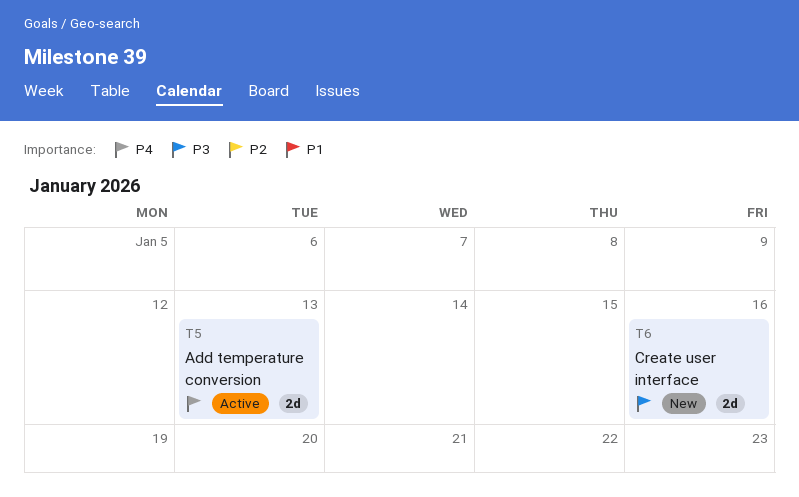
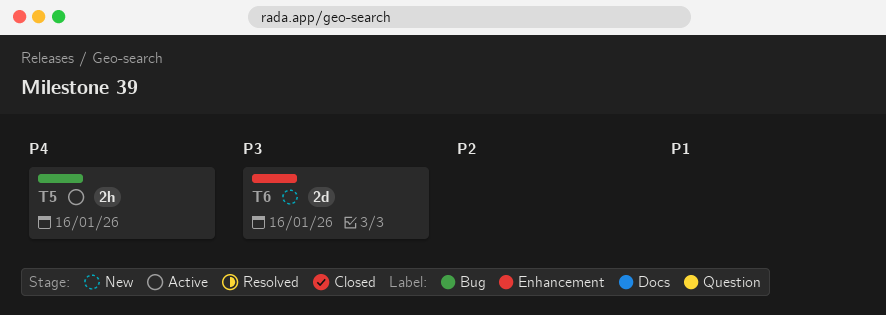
T5, estimate: 2d -> 2h
T5, due: Jan 13 -> Jan 16

